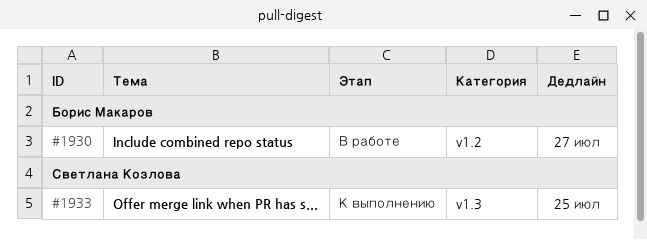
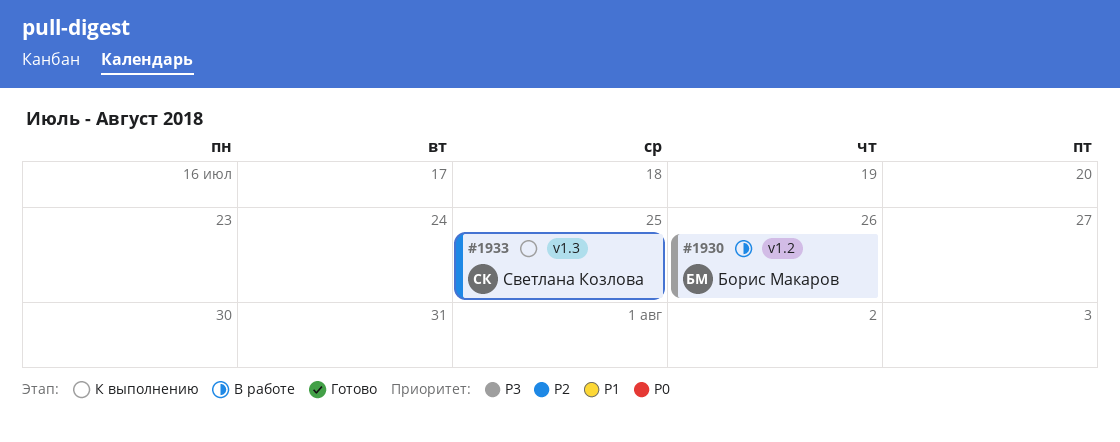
#1930, due: Jul 27 -> Jul 26

